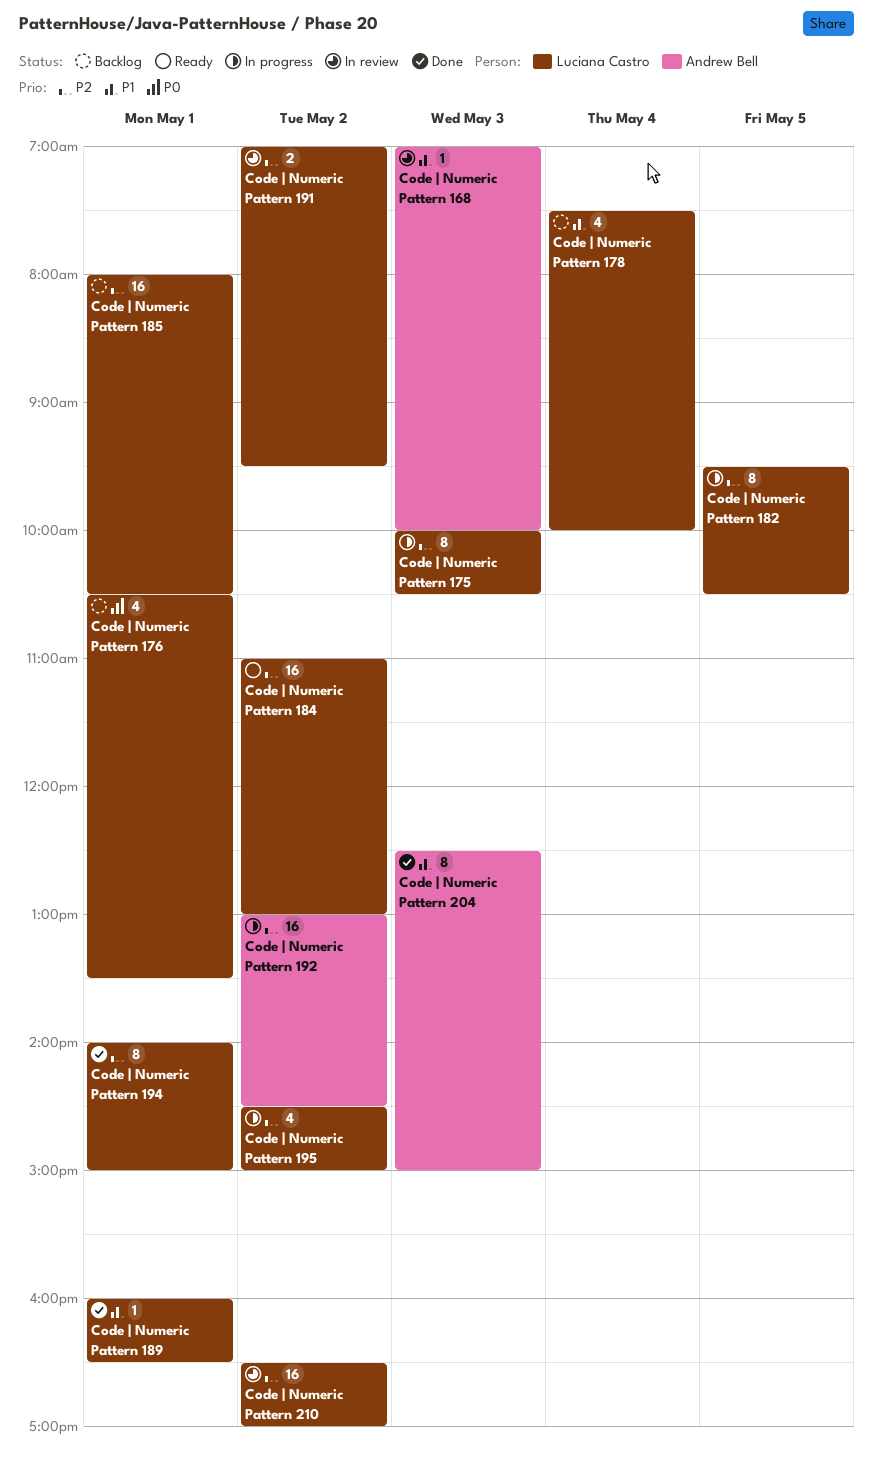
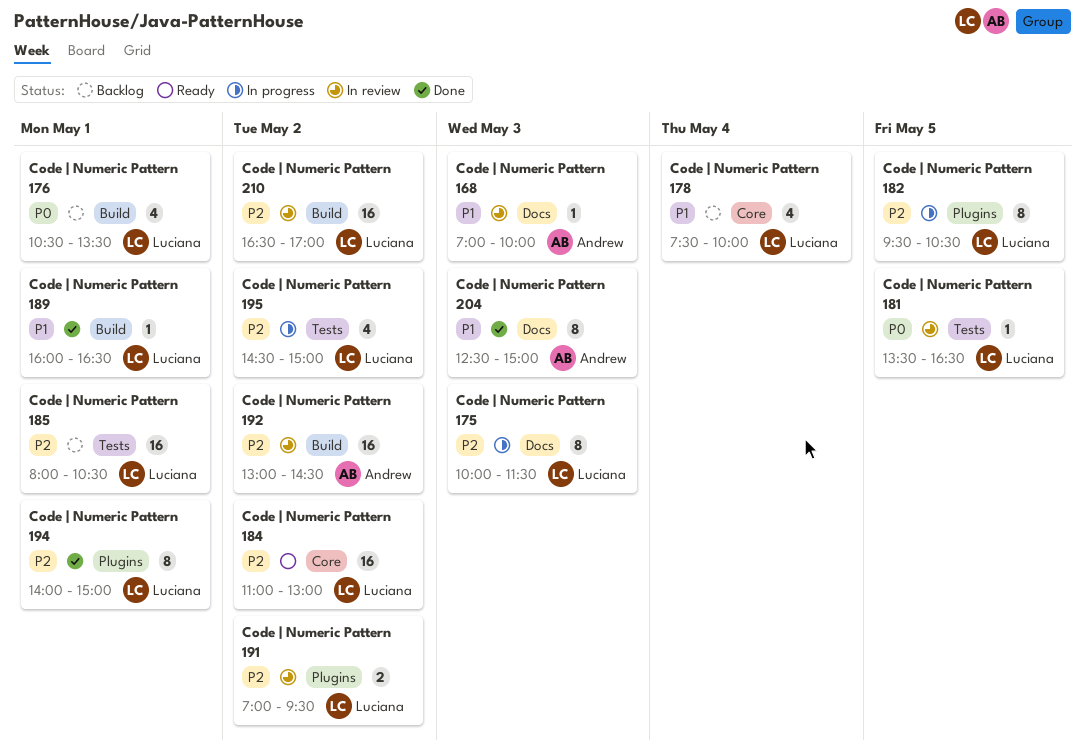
Code | Numeric Pattern 175, ends: 10:30 -> 11:30
Code | Numeric Pattern 181: none -> present
Code | Numeric Pattern 192, status: In progress -> In review

